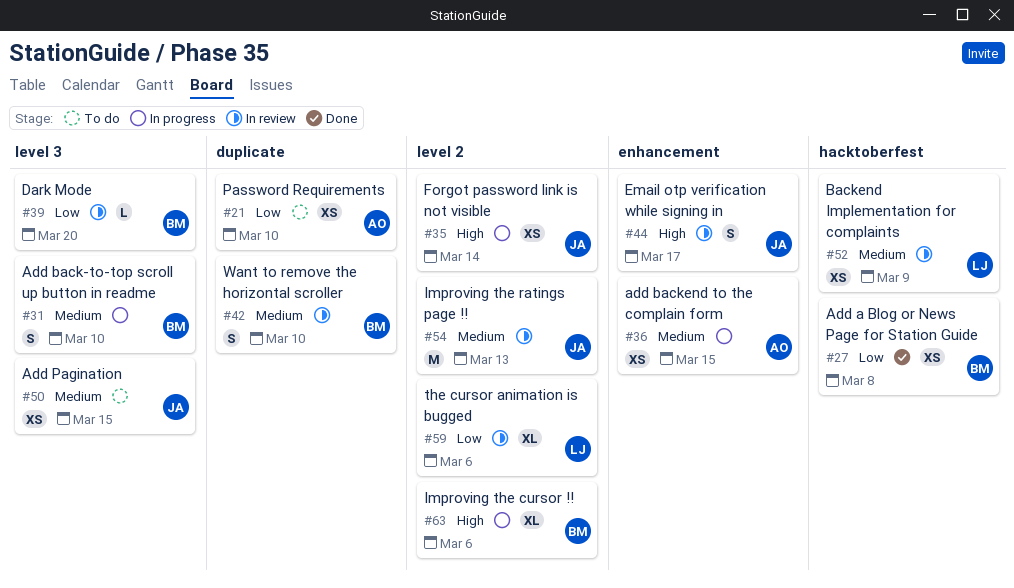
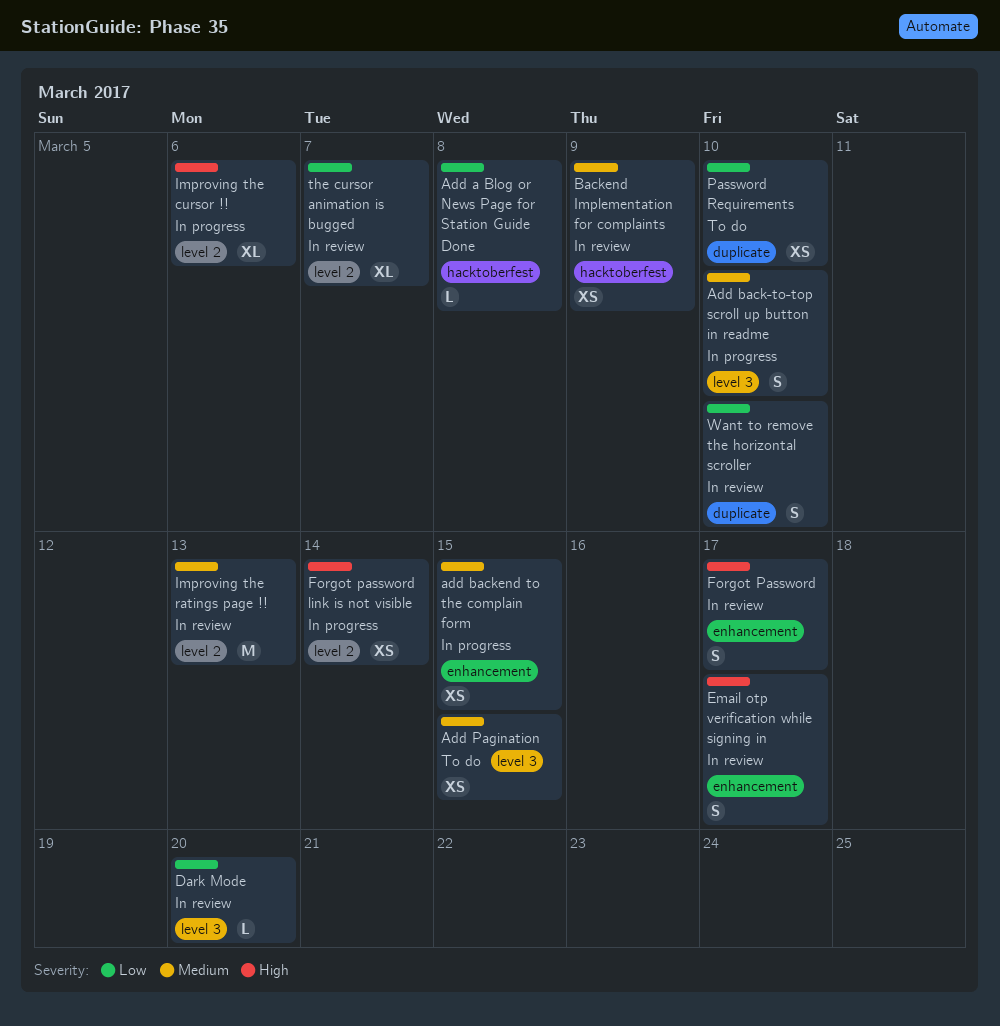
Add a Blog or News Page for Station Guide, estimate: XS -> L
Forgot Password: none -> present
the cursor animation is bugged, due: Mar 6 -> Mar 7
Want to remove the horizontal scroller, priority: Medium -> Low

